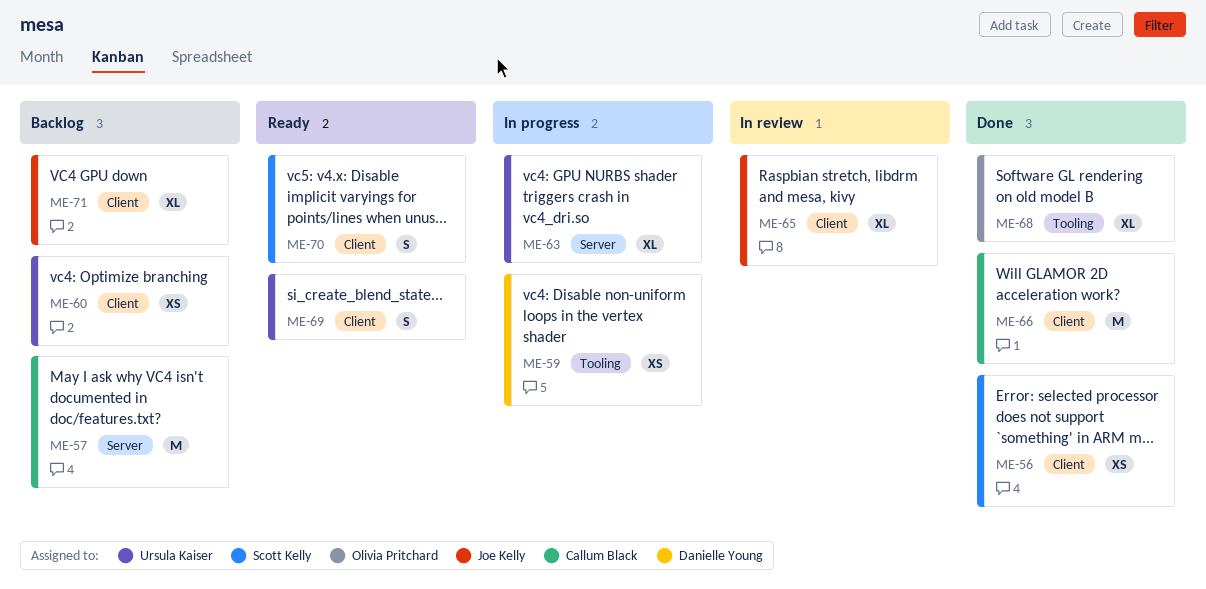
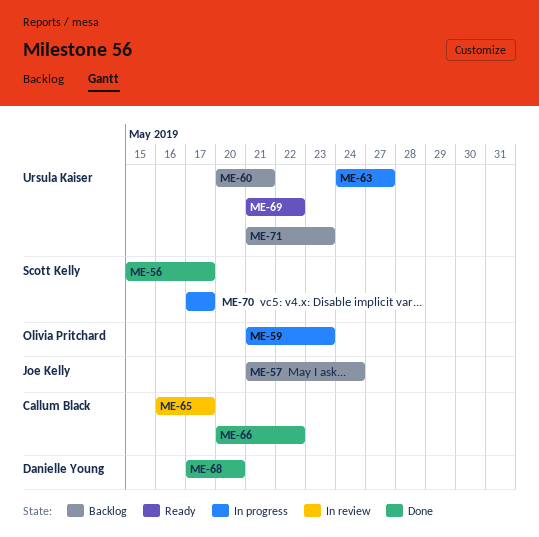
ME-57, owner: Callum Black -> Joe Kelly
ME-59, owner: Danielle Young -> Olivia Pritchard
ME-65, owner: Joe Kelly -> Callum Black
ME-68, owner: Olivia Pritchard -> Danielle Young
ME-70, status: Ready -> In progress
ME-71, owner: Joe Kelly -> Ursula Kaiser

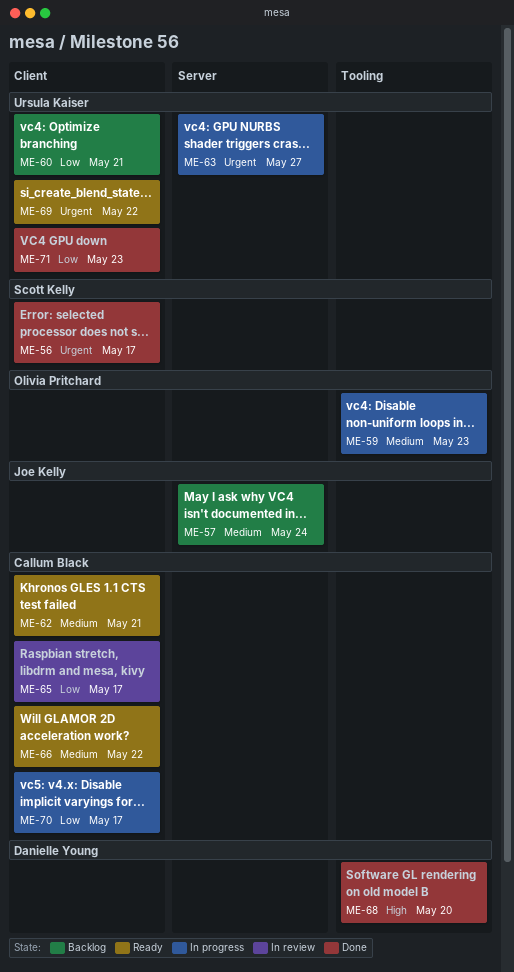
ME-62: none -> present
ME-66, status: Done -> Ready
ME-70, owner: Scott Kelly -> Callum Black
ME-71, status: Backlog -> Done

